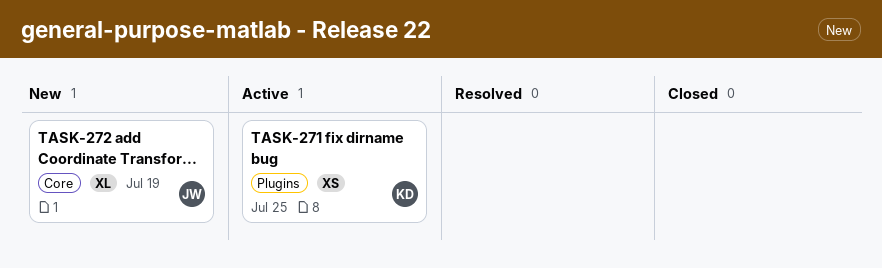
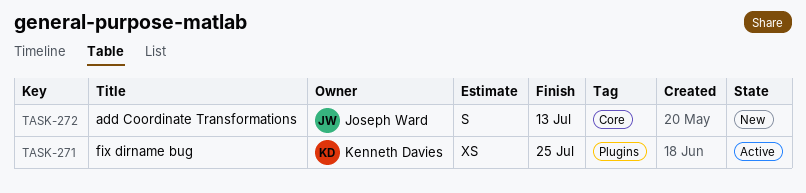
TASK-272, estimate: XL -> S
TASK-272, due: Jul 19 -> Jul 13

